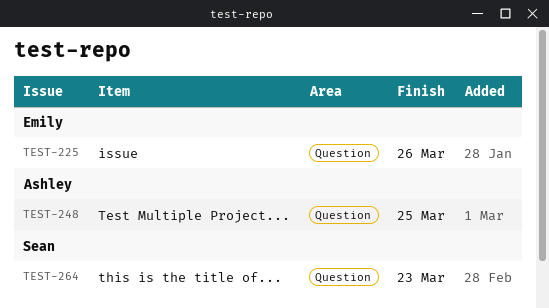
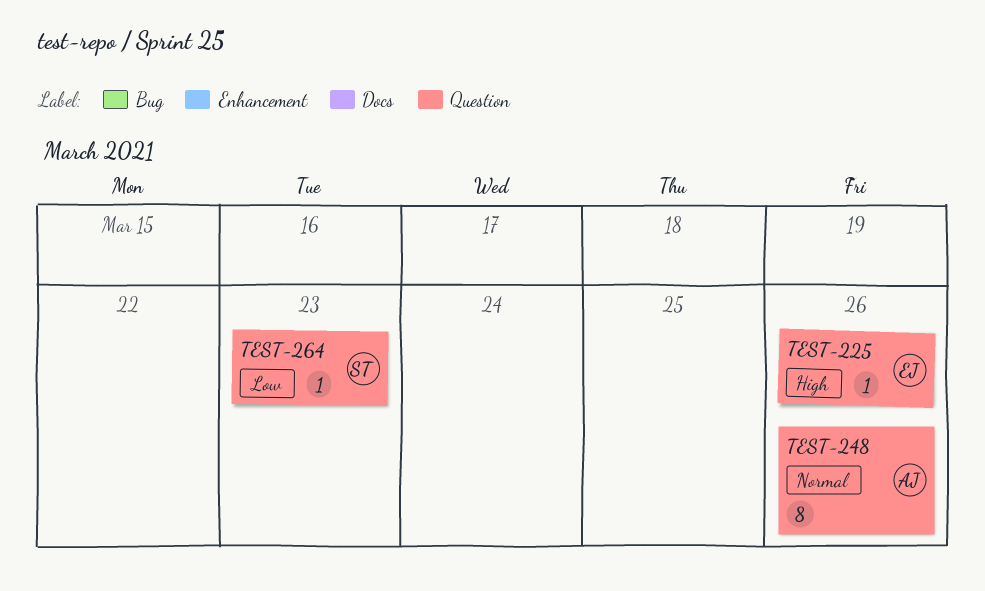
TEST-248, due: Mar 25 -> Mar 26

